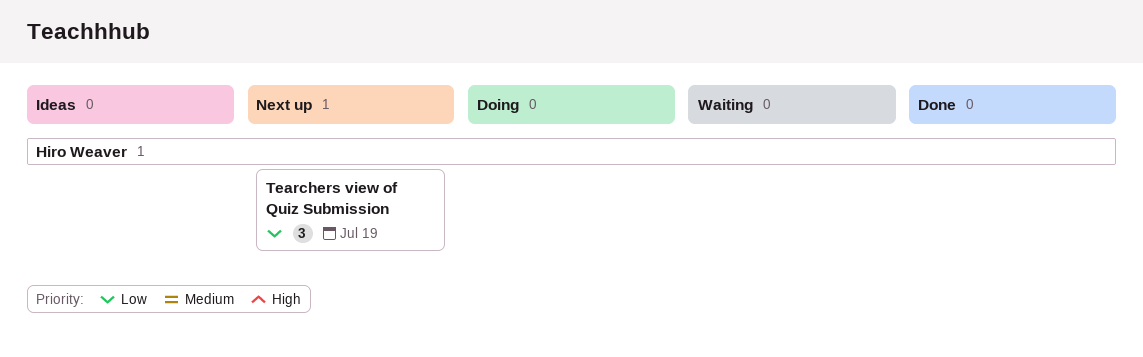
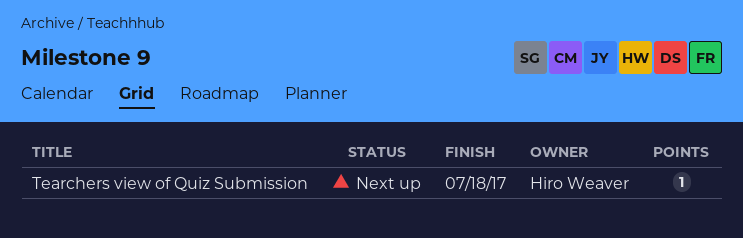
Tearchers view of Quiz Submission, estimate: 3 -> 1
Tearchers view of Quiz Submission, due: Jul 19 -> Jul 18

